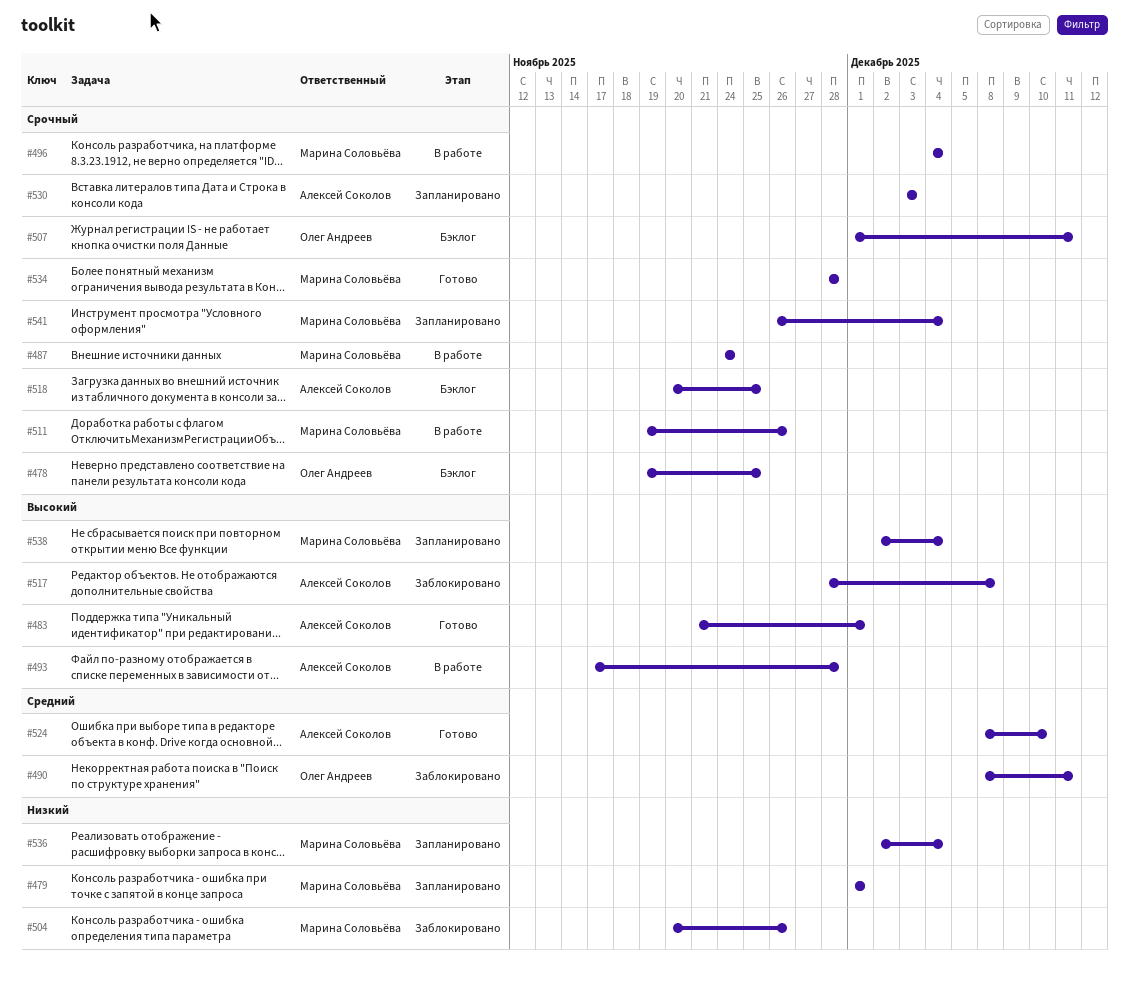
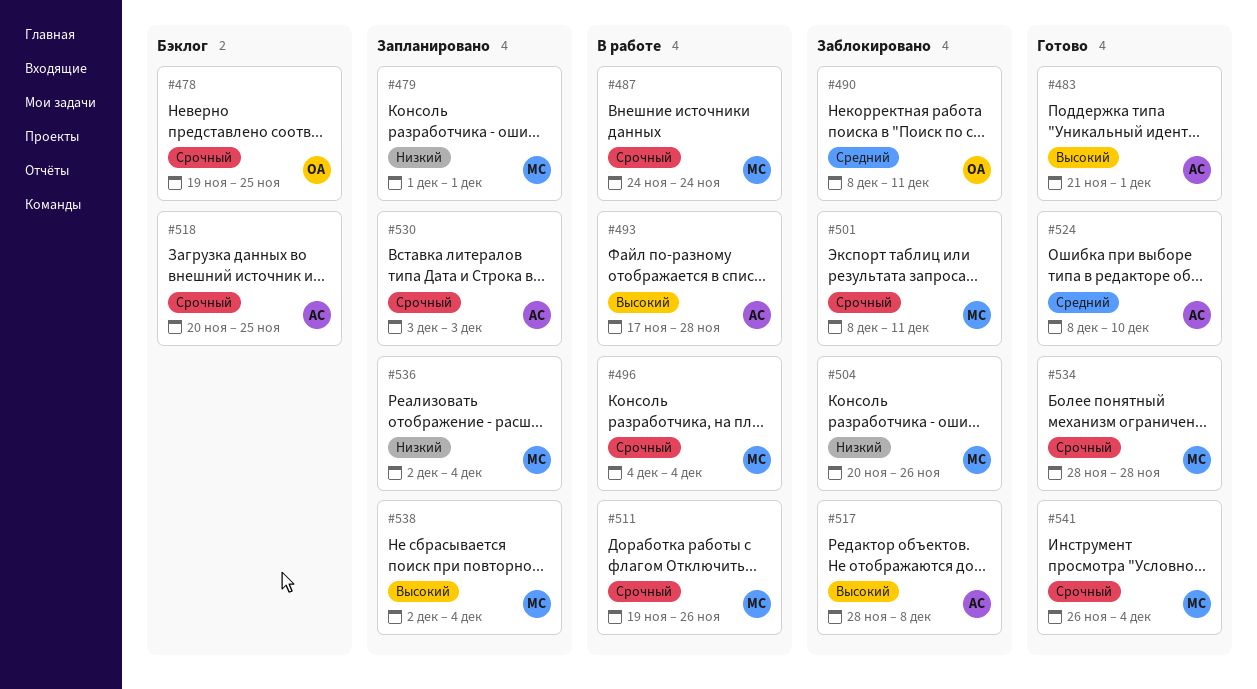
#501: none -> present
#507: present -> none
#541, status: Запланировано -> Готово

